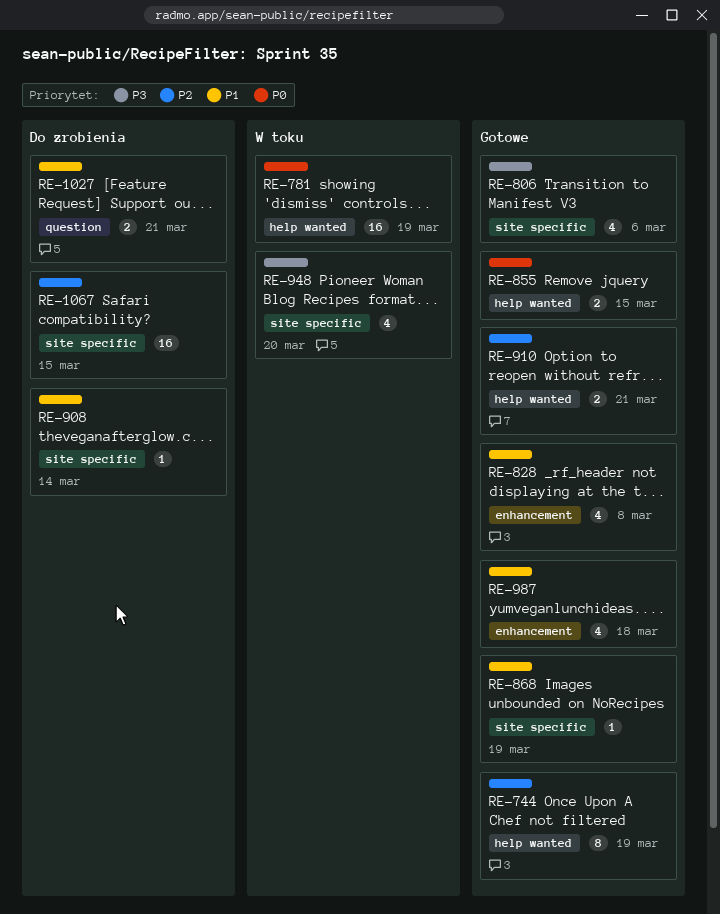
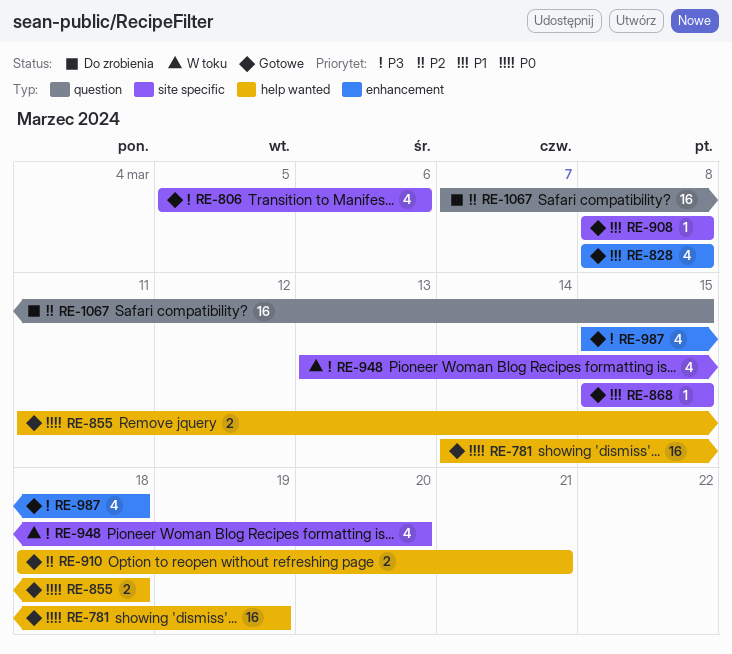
RE-744: present -> none
RE-781, status: W toku -> Gotowe
RE-855, due: Mar 15 -> Mar 18
RE-868, due: Mar 19 -> Mar 15
RE-908, status: Do zrobienia -> Gotowe
RE-908, due: Mar 14 -> Mar 8
RE-987, priority: P1 -> P3
RE-1027: present -> none
RE-1067, label: site specific -> question

